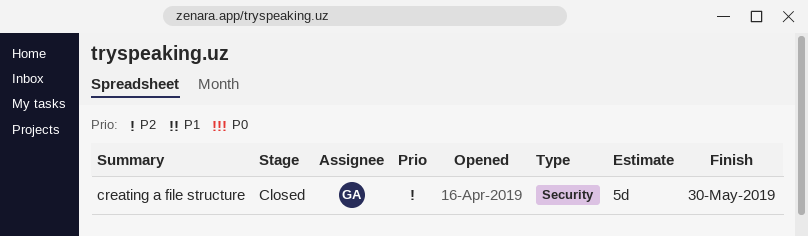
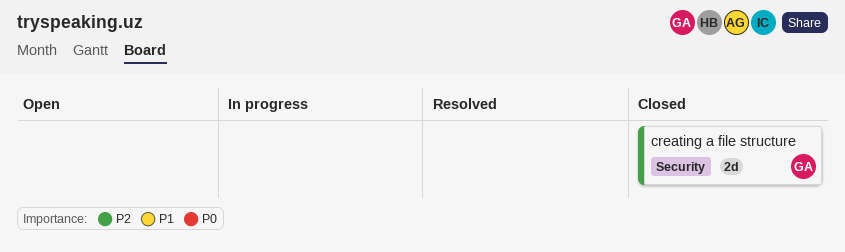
creating a file structure, estimate: 5d -> 2d

